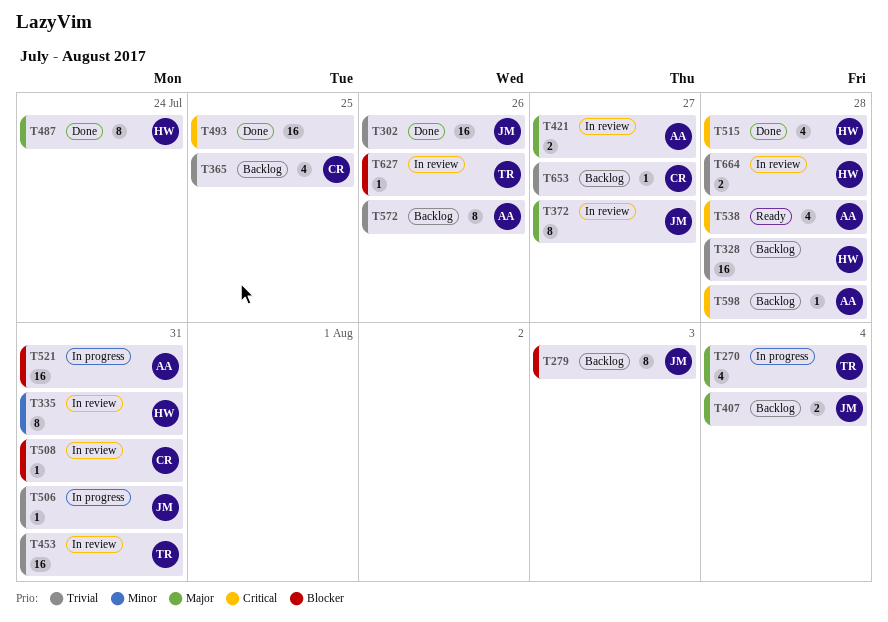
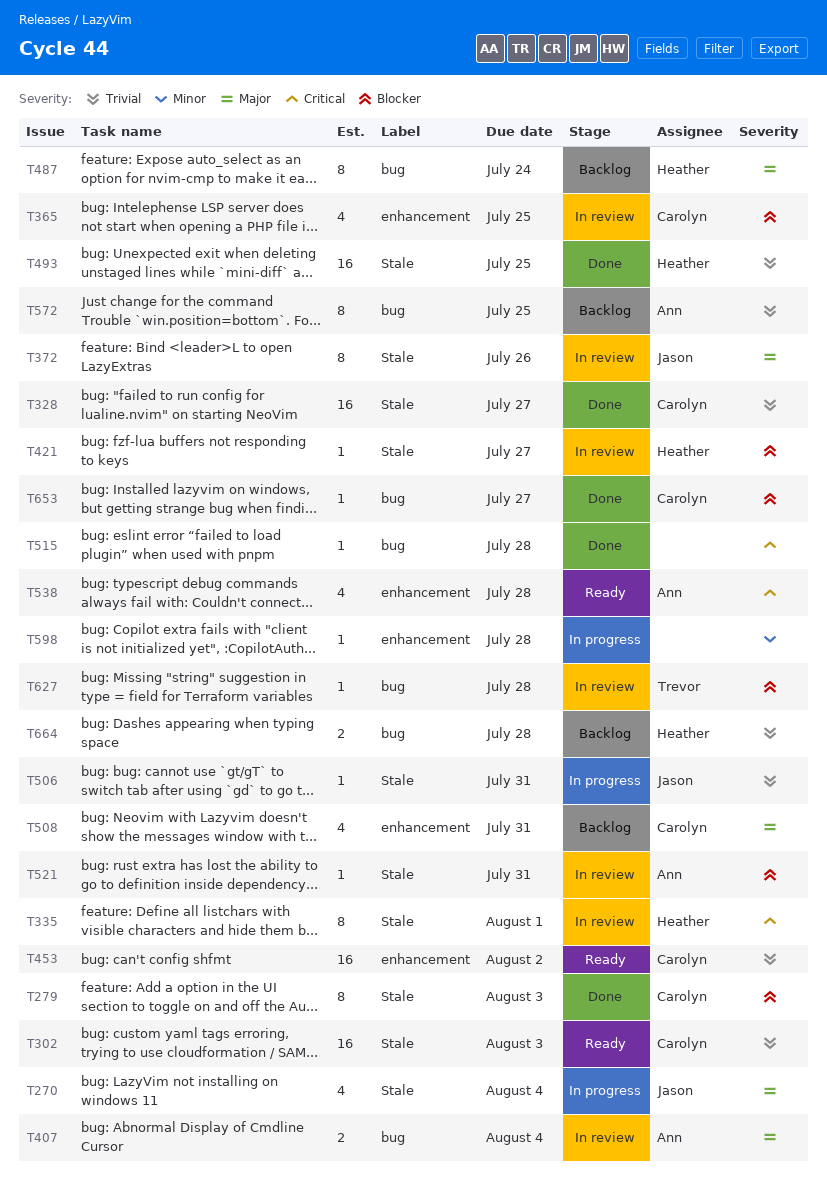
T270, owner: Trevor -> Jason
T279, status: Backlog -> Done
T279, owner: Jason -> Carolyn
T302, status: Done -> Ready
T302, owner: Jason -> Carolyn
T302, due: Jul 26 -> Aug 3
T328, status: Backlog -> Done
T328, owner: Heather -> Carolyn
T328, due: Jul 28 -> Jul 27
T335, priority: Minor -> Critical
T335, due: Jul 31 -> Aug 1
T365, status: Backlog -> In review
T365, priority: Trivial -> Blocker
T372, due: Jul 27 -> Jul 26
T407, status: Backlog -> In review
T407, owner: Jason -> Ann
T421, owner: Ann -> Heather
T421, priority: Major -> Blocker
T421, estimate: 2 -> 1
T453, status: In review -> Ready
T453, owner: Trevor -> Carolyn
T453, due: Jul 31 -> Aug 2
T487, status: Done -> Backlog
T493, owner: none -> Heather
T493, priority: Critical -> Trivial
T508, status: In review -> Backlog
T508, priority: Blocker -> Major
T508, estimate: 1 -> 4
T515, owner: Heather -> none
T515, estimate: 4 -> 1
T521, status: In progress -> In review
T521, estimate: 16 -> 1
T572, due: Jul 26 -> Jul 25
T598, status: Backlog -> In progress
T598, owner: Ann -> none
T598, priority: Critical -> Minor
T627, due: Jul 26 -> Jul 28
T653, status: Backlog -> Done
T653, priority: Trivial -> Blocker
T664, status: In review -> Backlog

